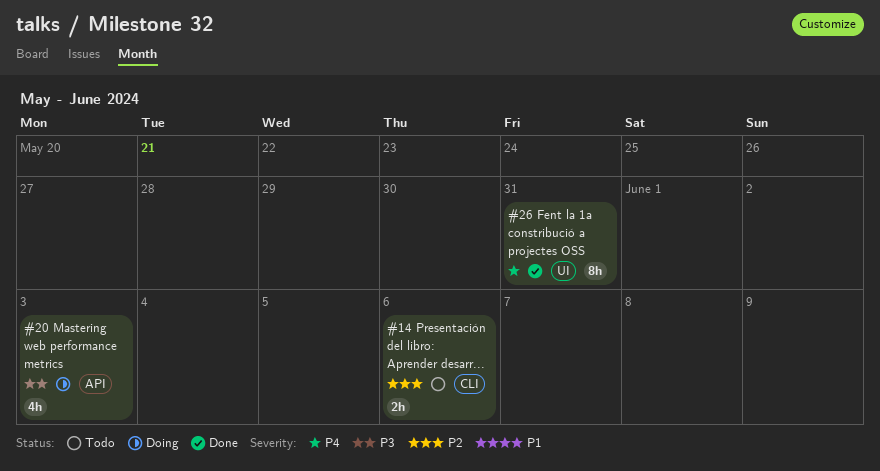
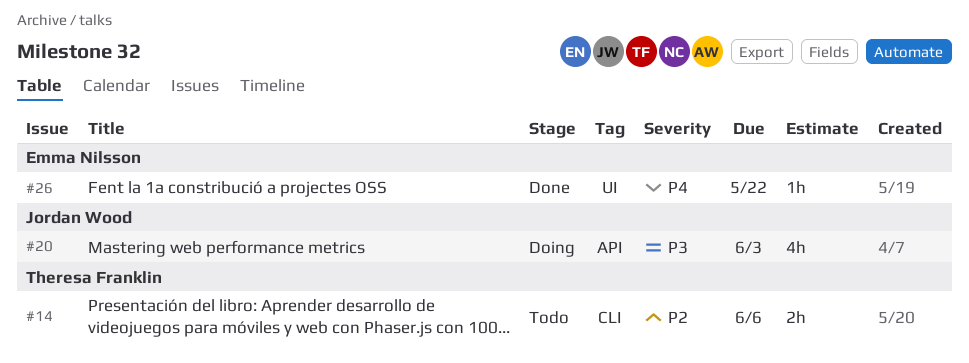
#26, estimate: 8h -> 1h
#26, due: May 31 -> May 22

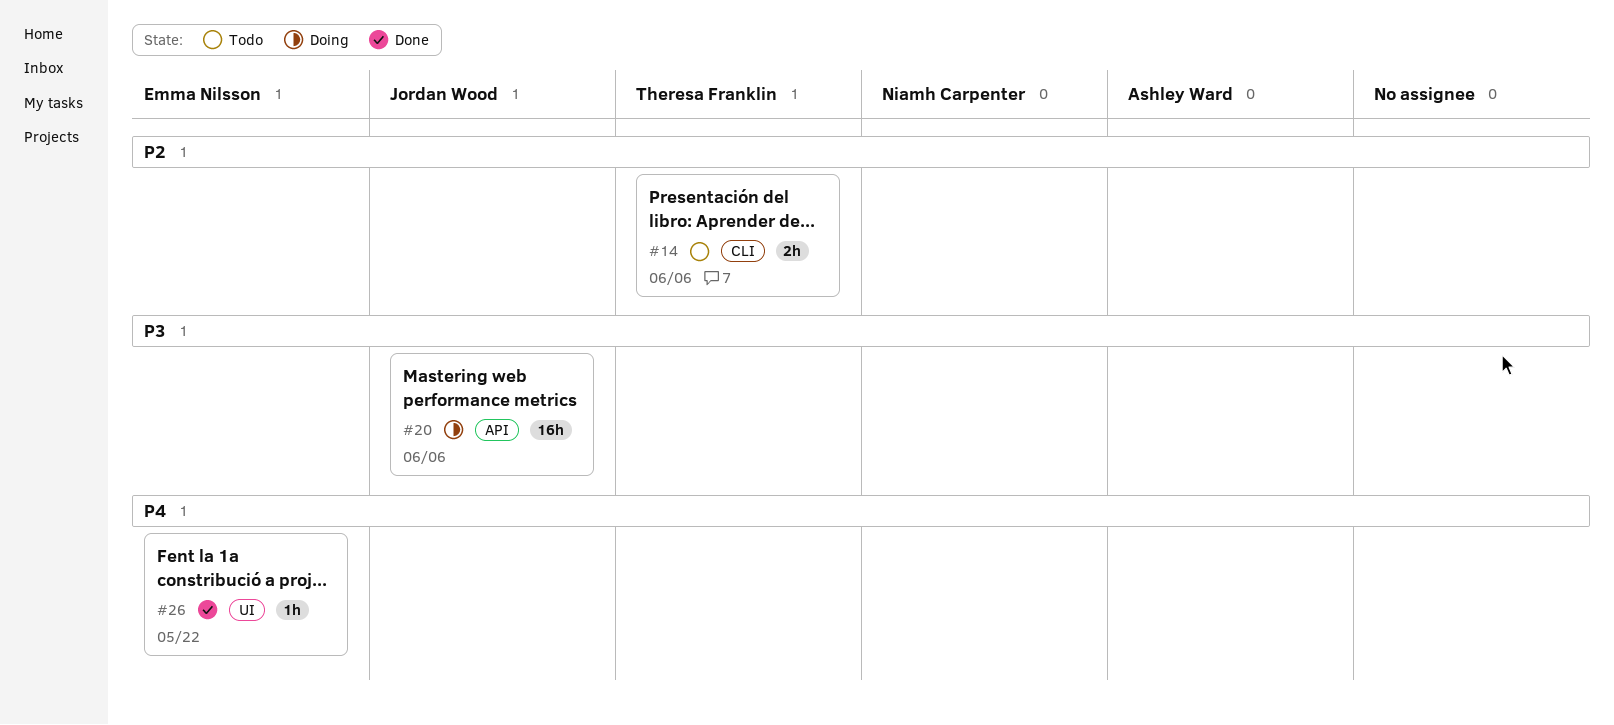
#20, estimate: 4h -> 16h
#20, due: Jun 3 -> Jun 6

